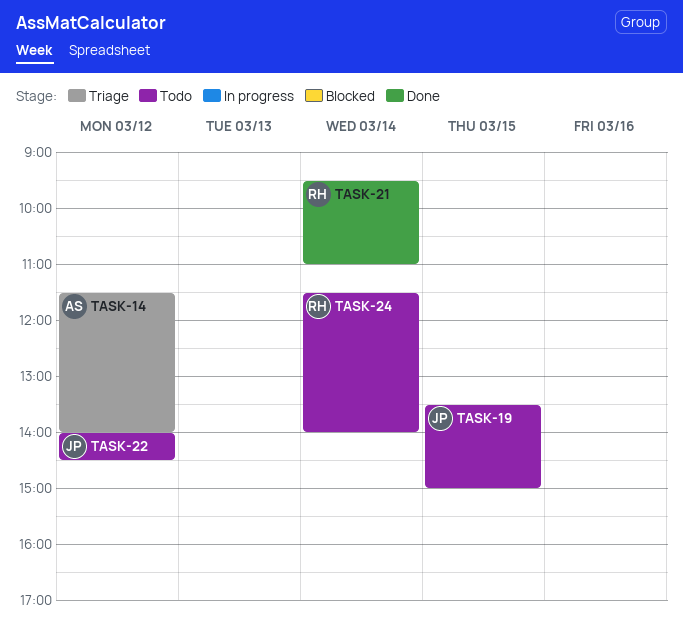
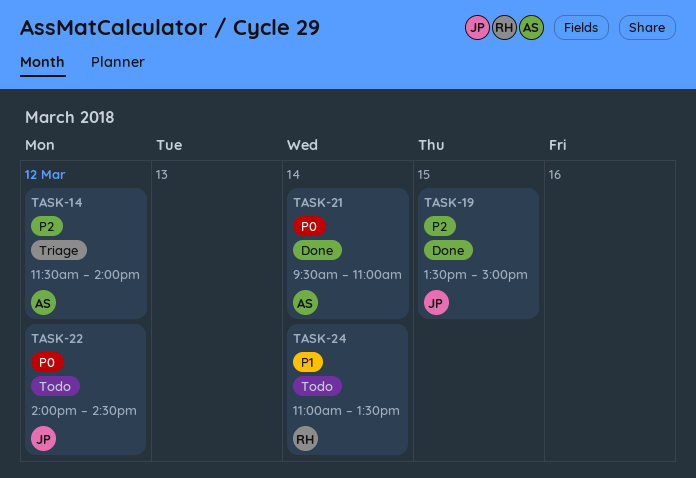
TASK-19, status: Todo -> Done
TASK-21, owner: RH -> AS
TASK-24, begins: 11:30 -> 11:00
TASK-24, ends: 14:00 -> 13:30

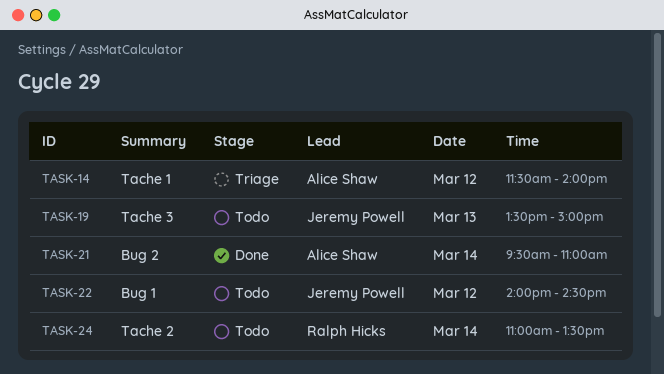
TASK-19, status: Done -> Todo
TASK-19, day: Mar 15 -> Mar 13

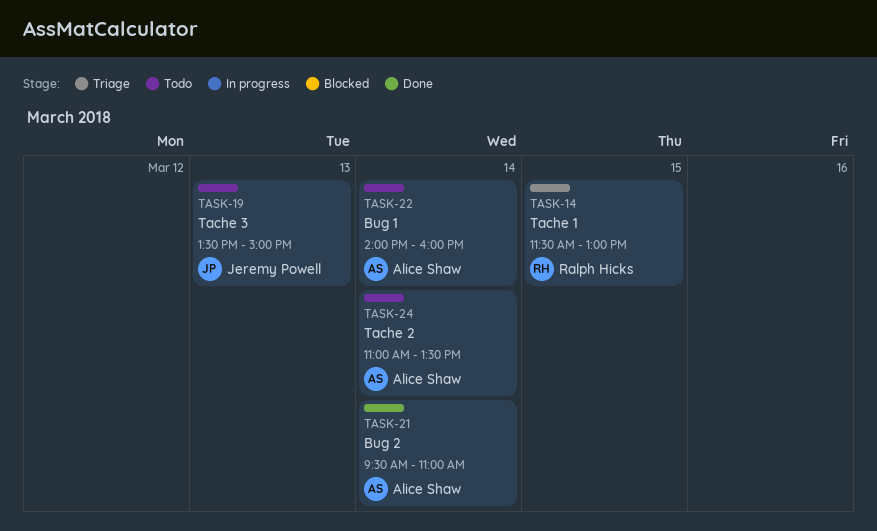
TASK-14, owner: Alice Shaw -> Ralph Hicks
TASK-14, day: Mar 12 -> Mar 15
TASK-14, ends: 14:00 -> 13:00
TASK-22, owner: Jeremy Powell -> Alice Shaw
TASK-22, day: Mar 12 -> Mar 14
TASK-22, ends: 14:30 -> 16:00
TASK-24, owner: Ralph Hicks -> Alice Shaw

